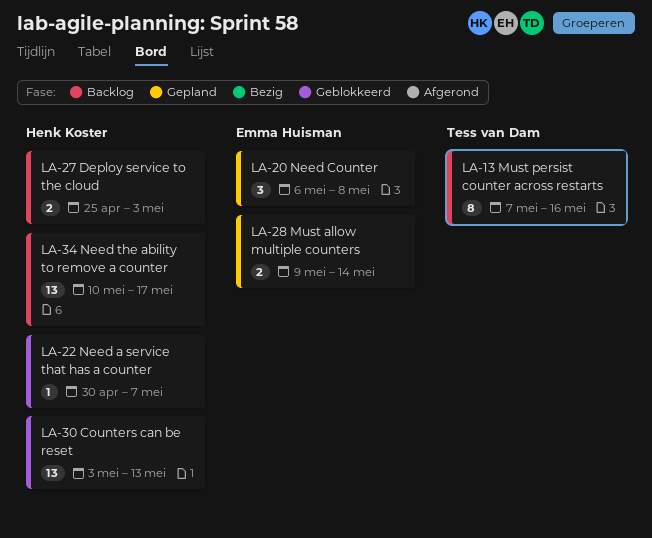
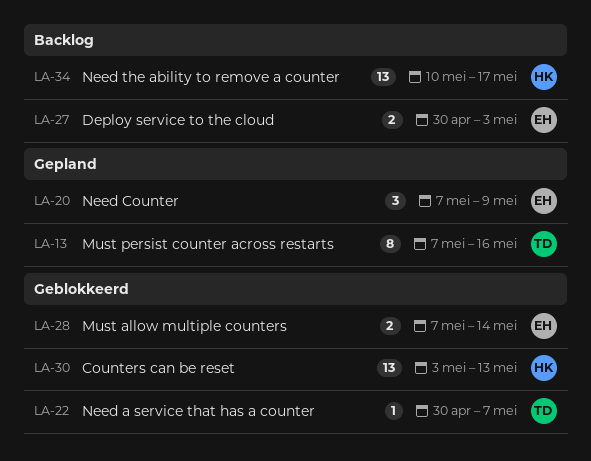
LA-13, status: Backlog -> Gepland
LA-20, start: May 6 -> May 7
LA-20, due: May 8 -> May 9
LA-22, owner: Henk Koster -> Tess van Dam
LA-27, owner: Henk Koster -> Emma Huisman
LA-27, start: Apr 25 -> Apr 30
LA-28, status: Gepland -> Geblokkeerd
LA-28, start: May 9 -> May 7

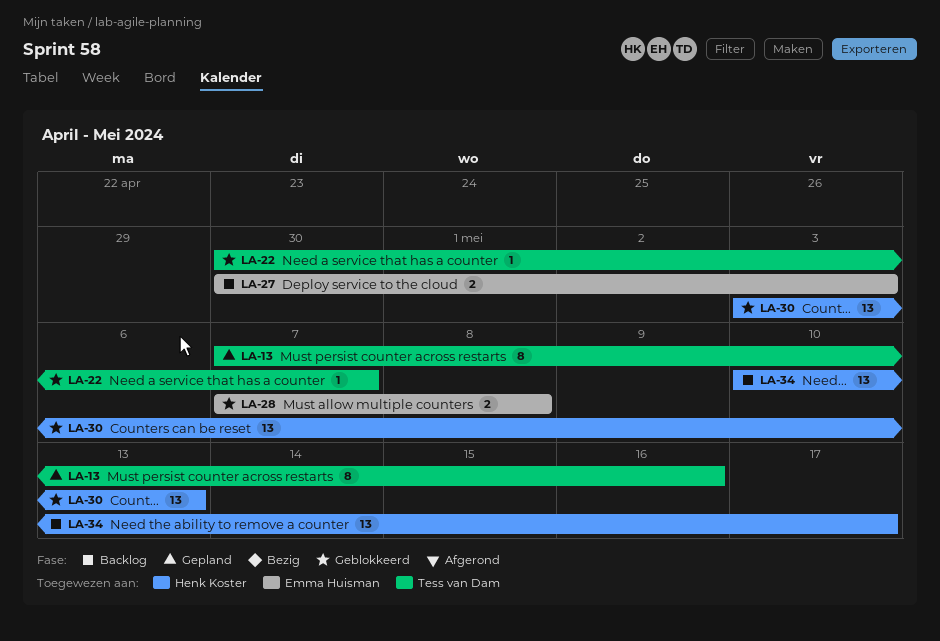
LA-20: present -> none
LA-28, due: May 14 -> May 8

